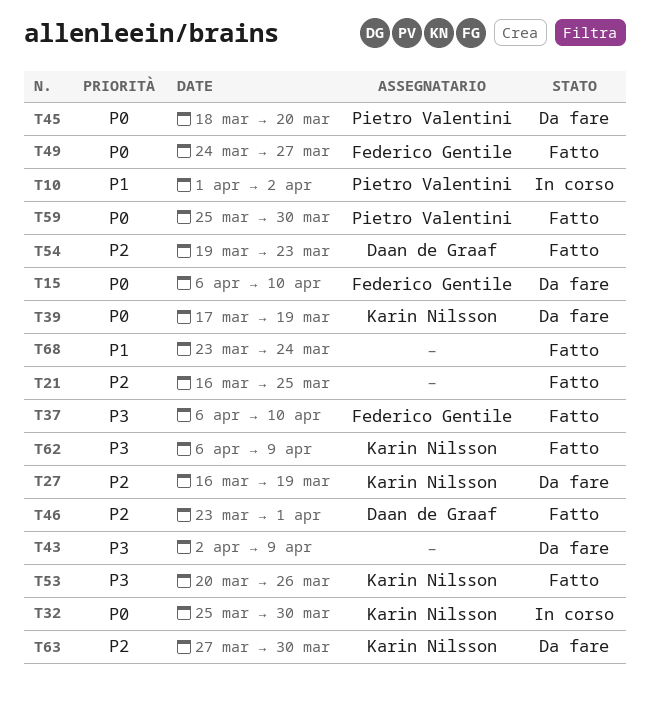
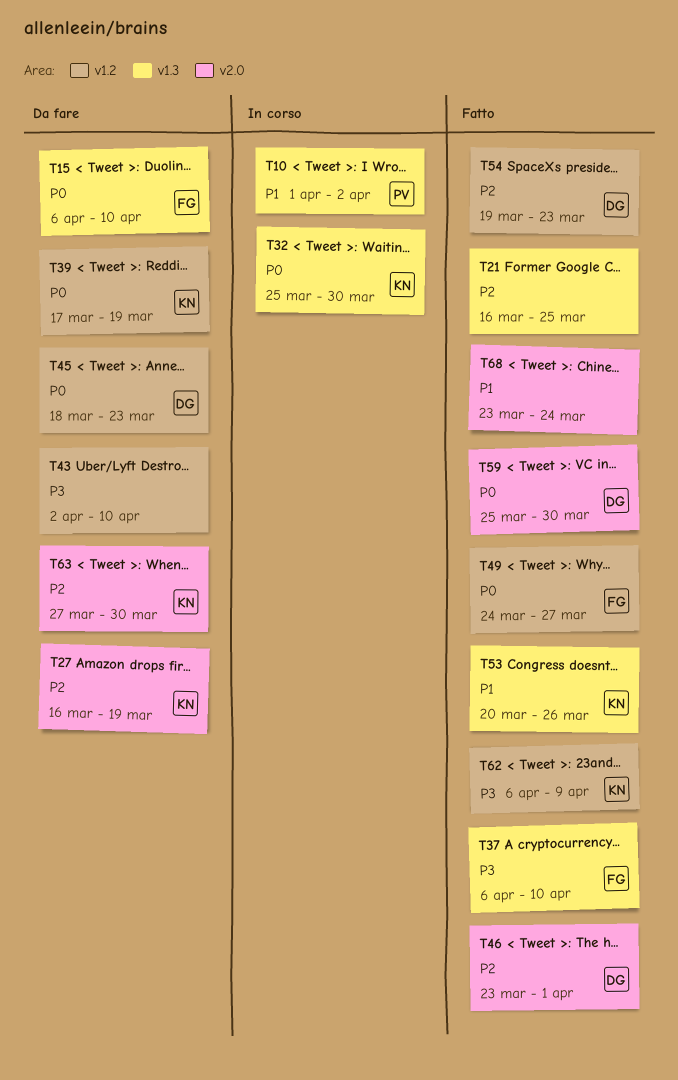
T43, due: Apr 9 -> Apr 10
T45, owner: Pietro Valentini -> Daan de Graaf
T45, due: Mar 20 -> Mar 23
T53, priority: P3 -> P1
T59, owner: Pietro Valentini -> Daan de Graaf

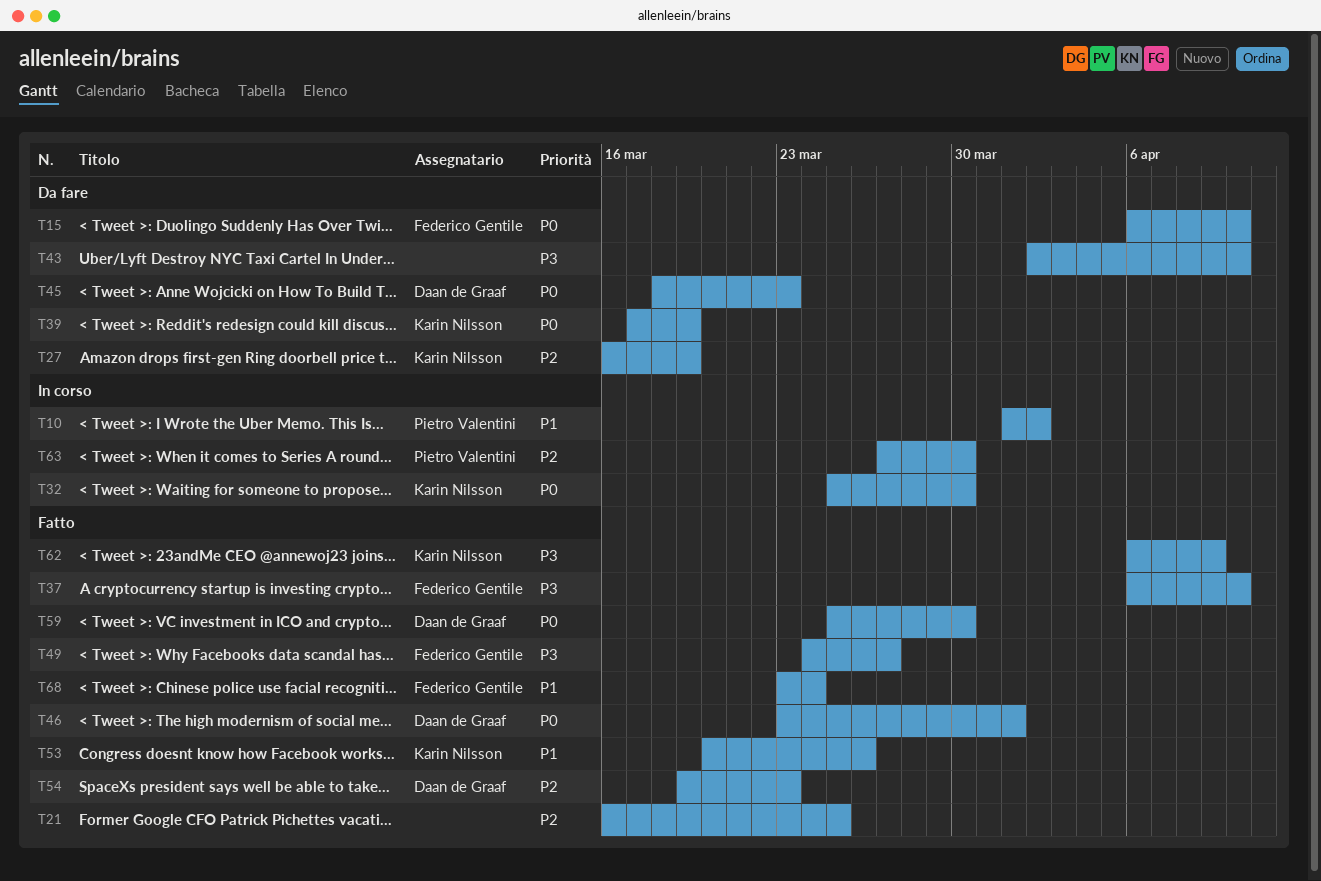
T46, priority: P2 -> P0
T49, priority: P0 -> P3
T63, status: Da fare -> In corso
T63, owner: Karin Nilsson -> Pietro Valentini
T68, owner: none -> Federico Gentile

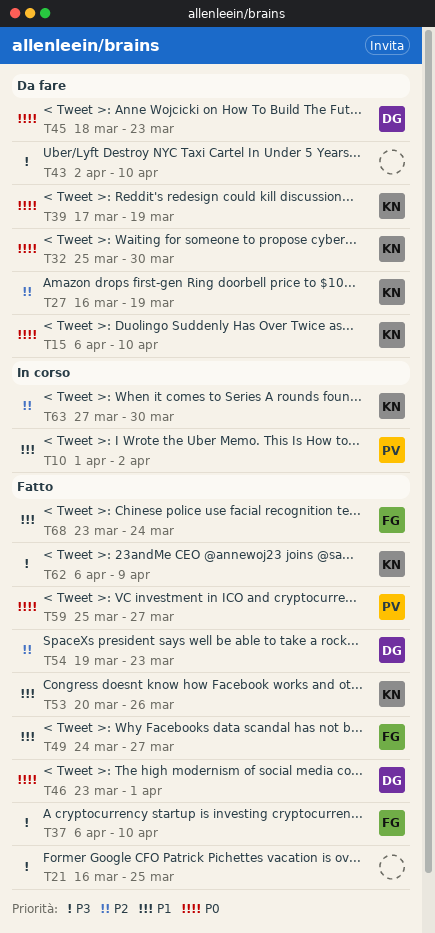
T15, owner: Federico Gentile -> Karin Nilsson
T21, priority: P2 -> P3
T32, status: In corso -> Da fare
T49, priority: P3 -> P1
T59, owner: Daan de Graaf -> Pietro Valentini
T59, due: Mar 30 -> Mar 27
T63, owner: Pietro Valentini -> Karin Nilsson

